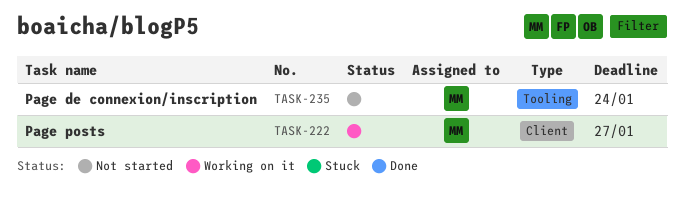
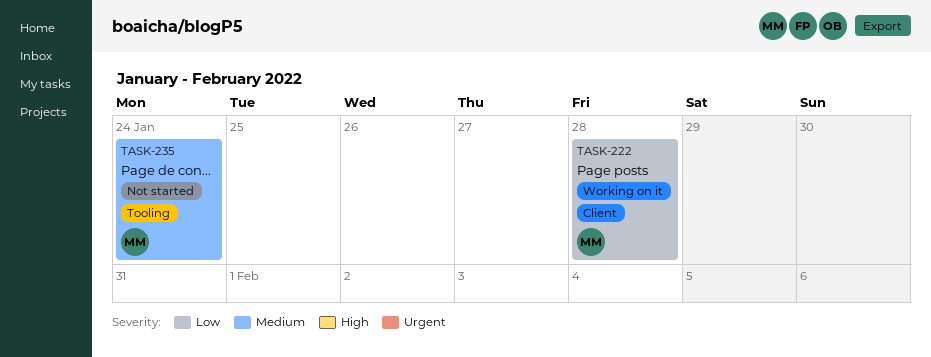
TASK-222, due: Jan 27 -> Jan 28

